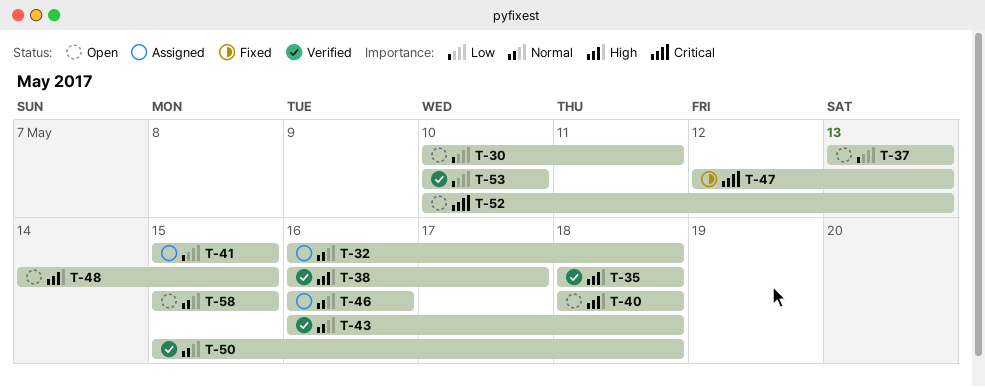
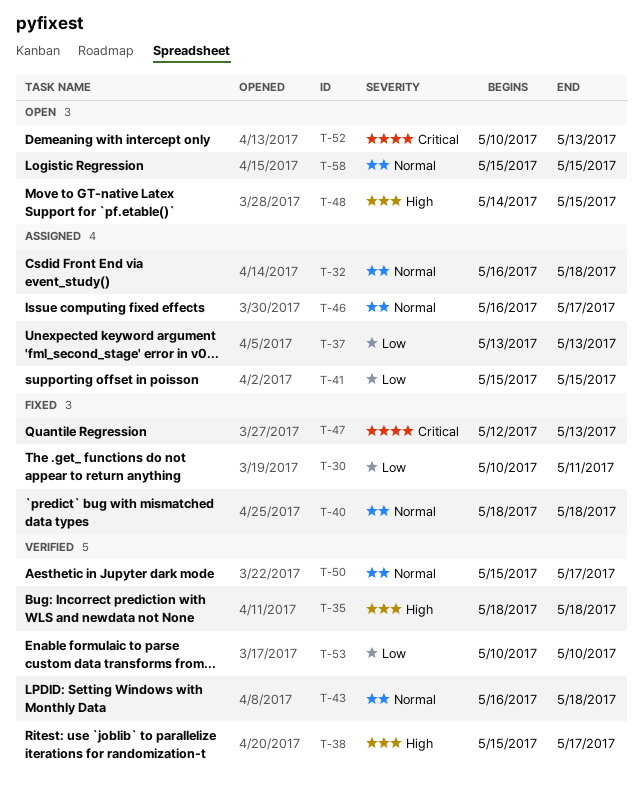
T-30, status: Open -> Fixed
T-37, status: Open -> Assigned
T-38, start: May 16 -> May 15
T-40, status: Open -> Fixed
T-40, priority: High -> Normal
T-46, due: May 16 -> May 17
T-50, due: May 18 -> May 17

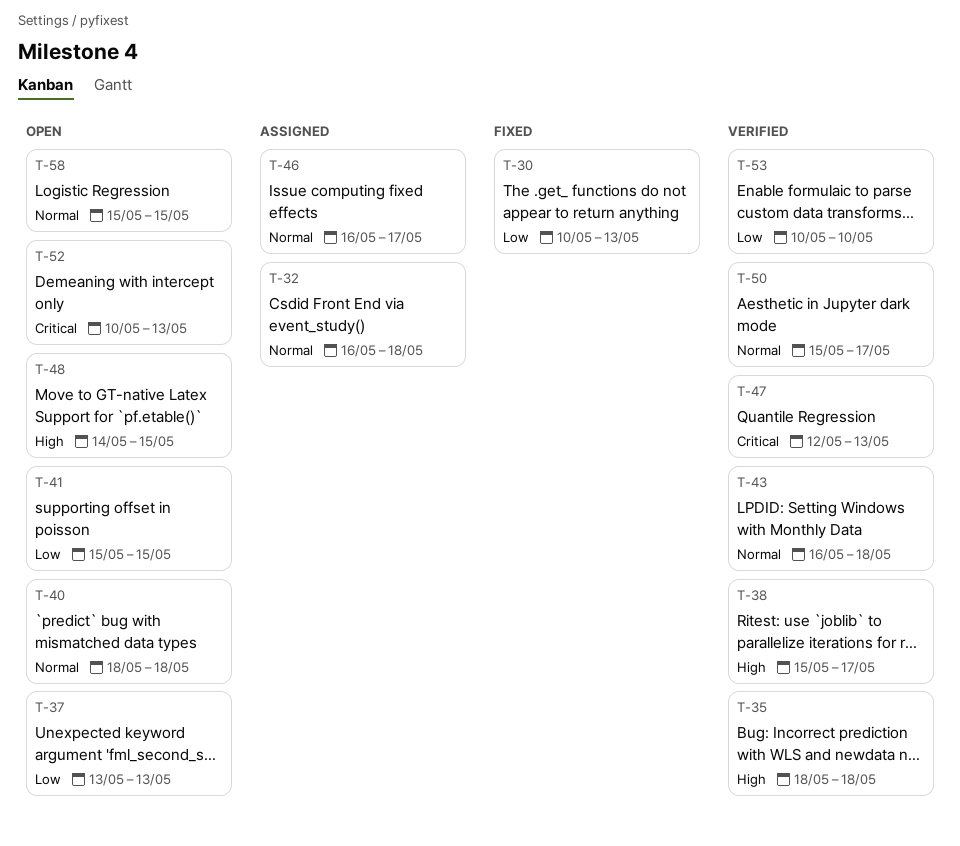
T-30, due: May 11 -> May 13
T-37, status: Assigned -> Open
T-40, status: Fixed -> Open
T-41, status: Assigned -> Open
T-47, status: Fixed -> Verified

